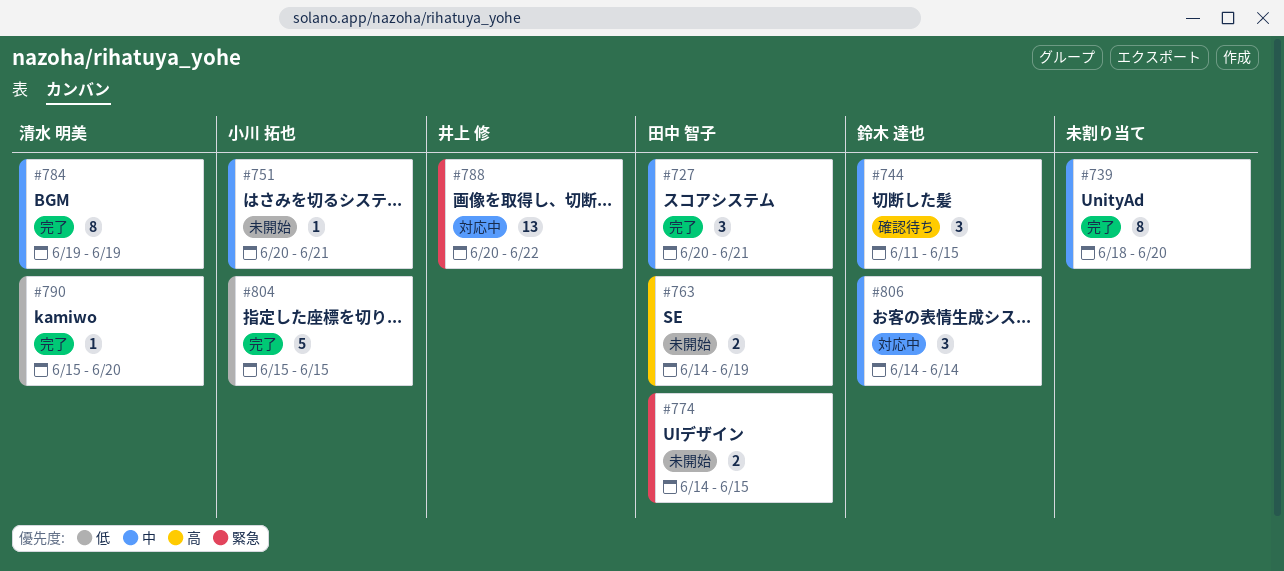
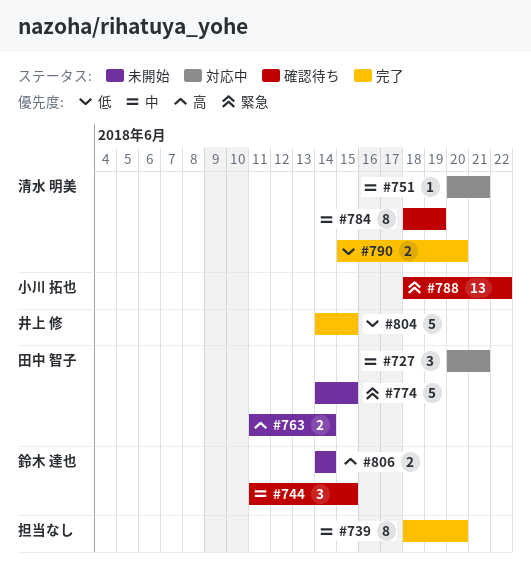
#727, status: 完了 -> 対応中
#751, status: 未開始 -> 対応中
#751, owner: 小川 拓也 -> 清水 明美
#763, start: Jun 14 -> Jun 11
#763, due: Jun 19 -> Jun 14
#774, estimate: 2 -> 5
#784, status: 完了 -> 確認待ち
#784, start: Jun 19 -> Jun 18
#788, status: 対応中 -> 確認待ち
#788, owner: 井上 修 -> 小川 拓也
#788, start: Jun 20 -> Jun 18
#790, estimate: 1 -> 2
#804, owner: 小川 拓也 -> 井上 修
#804, start: Jun 15 -> Jun 14
#806, status: 対応中 -> 未開始
#806, priority: 中 -> 高
#806, estimate: 3 -> 2

